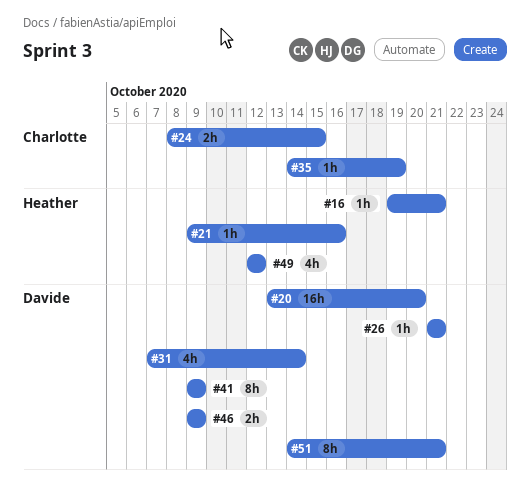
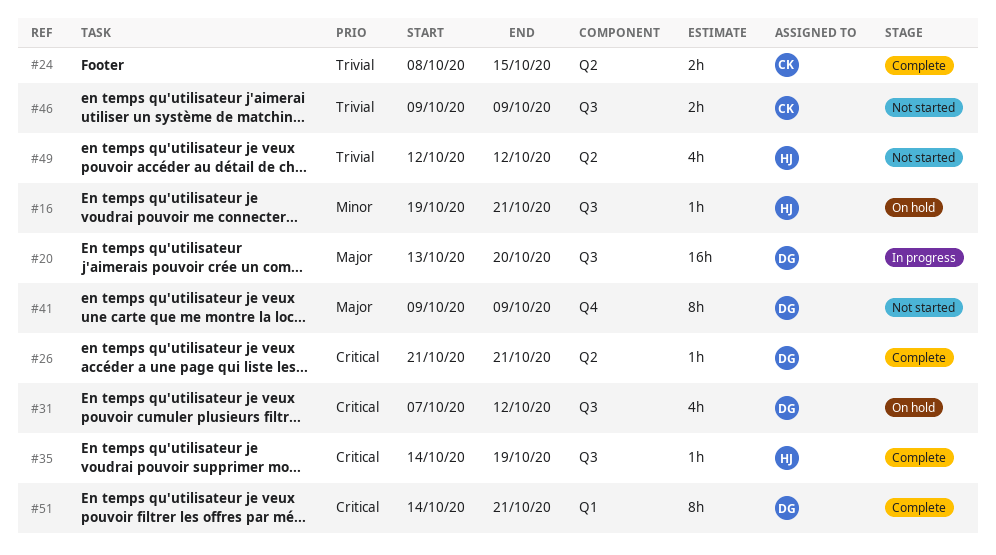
#21: present -> none
#31, due: Oct 14 -> Oct 12
#35, owner: Charlotte -> Heather
#46, owner: Davide -> Charlotte

